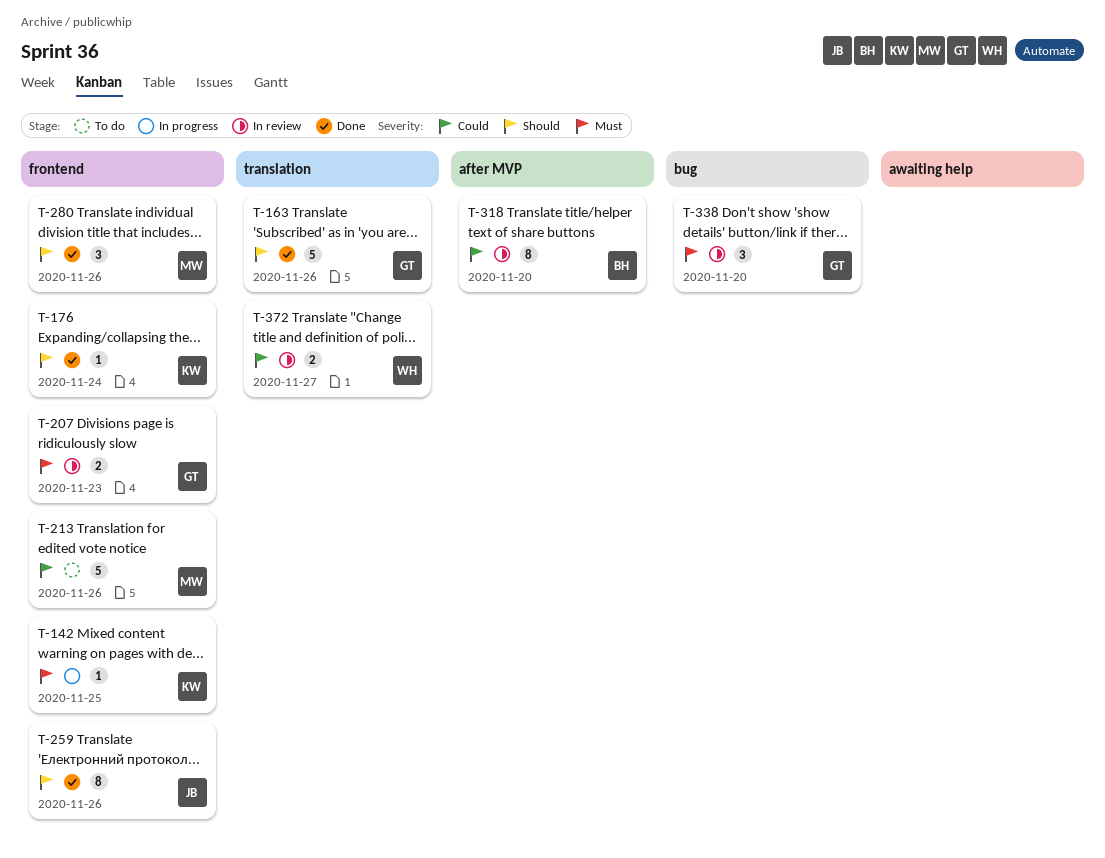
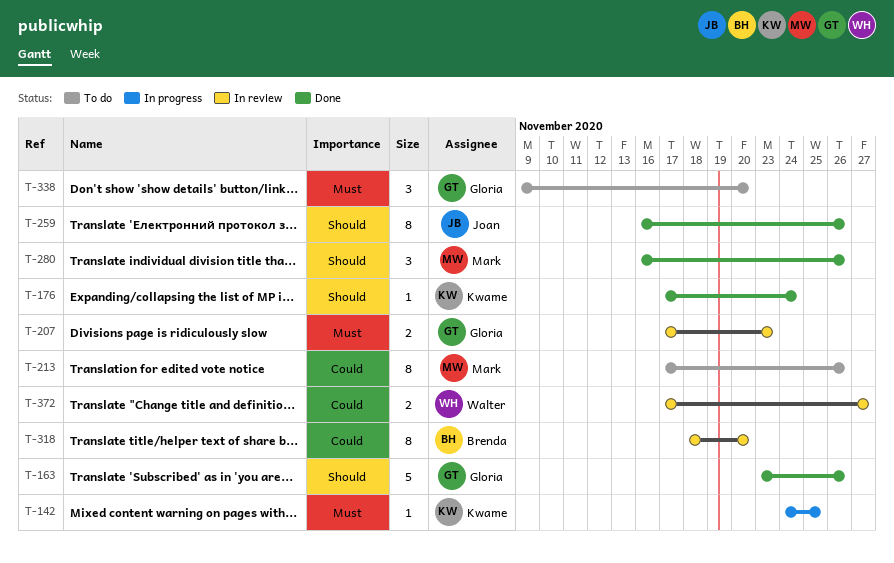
T-213, estimate: 5 -> 8
T-338, status: In review -> To do

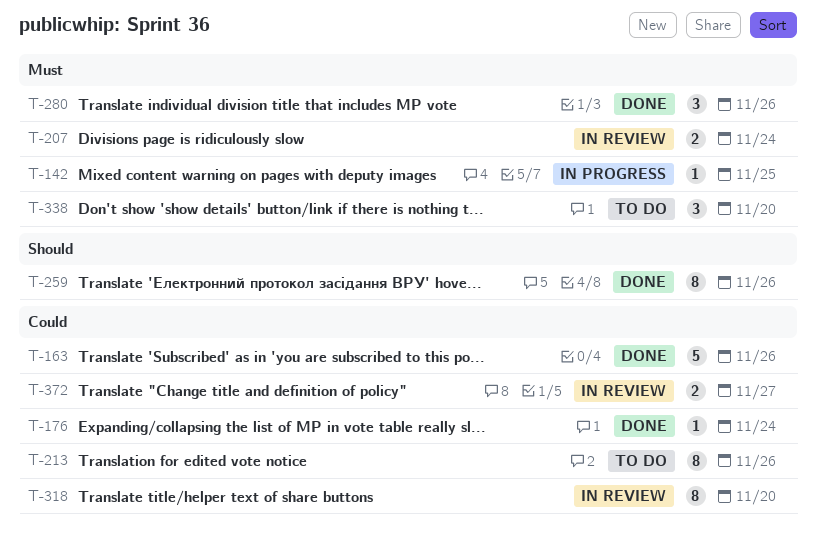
T-163, priority: Should -> Could
T-176, priority: Should -> Could
T-207, due: Nov 23 -> Nov 24
T-280, priority: Should -> Must

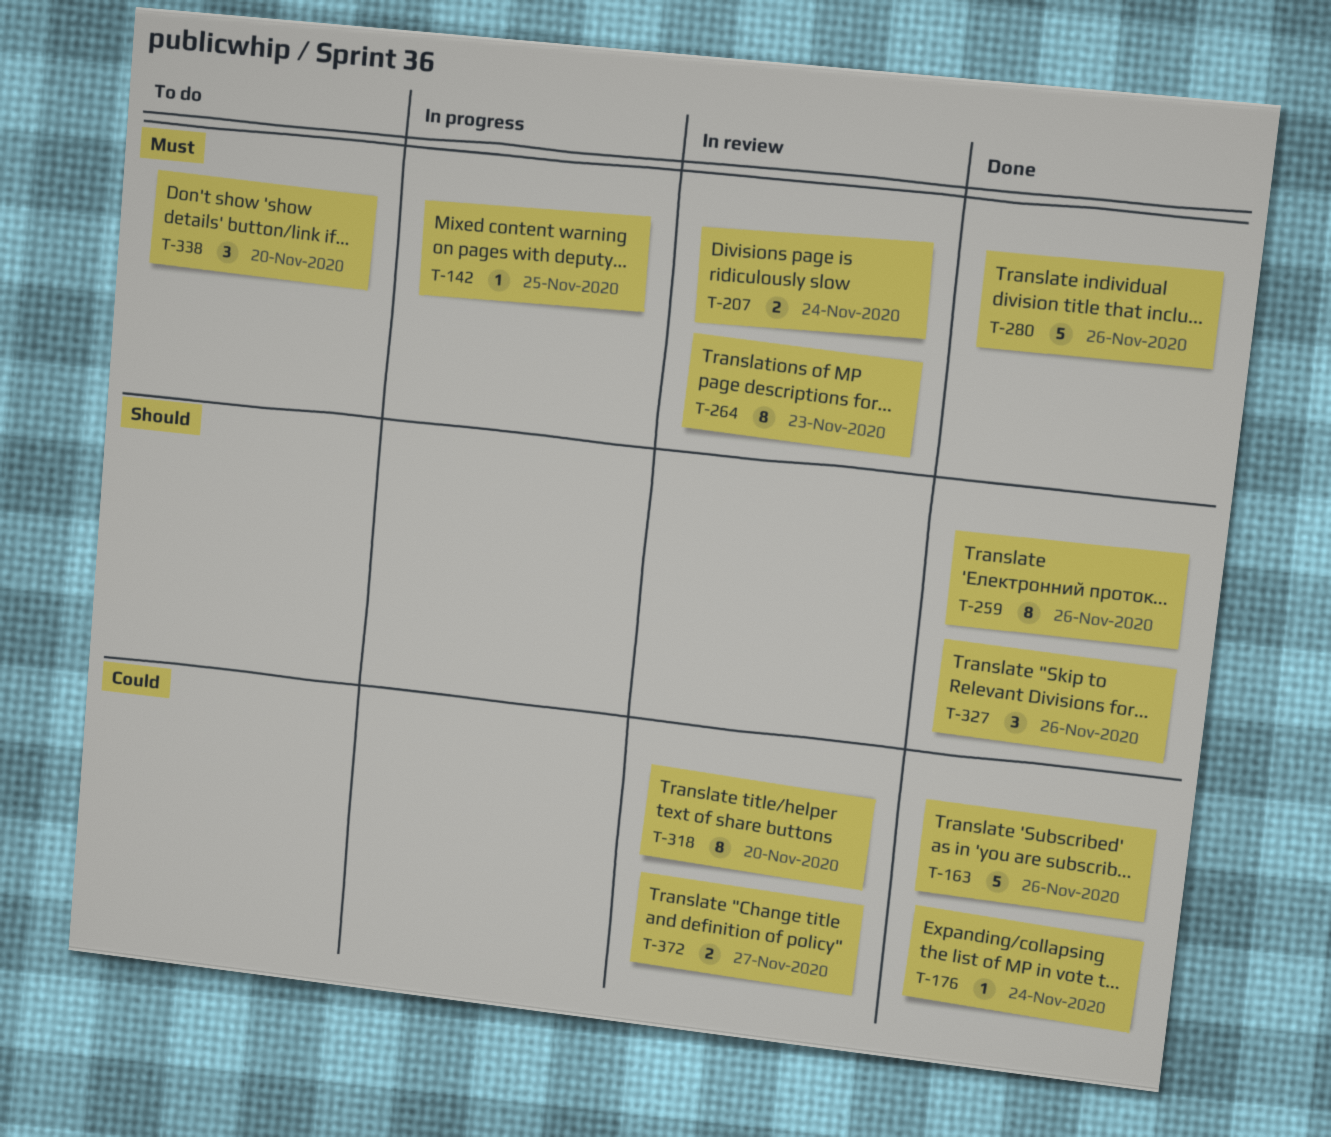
T-213: present -> none
T-264: none -> present
T-280, estimate: 3 -> 5
T-327: none -> present

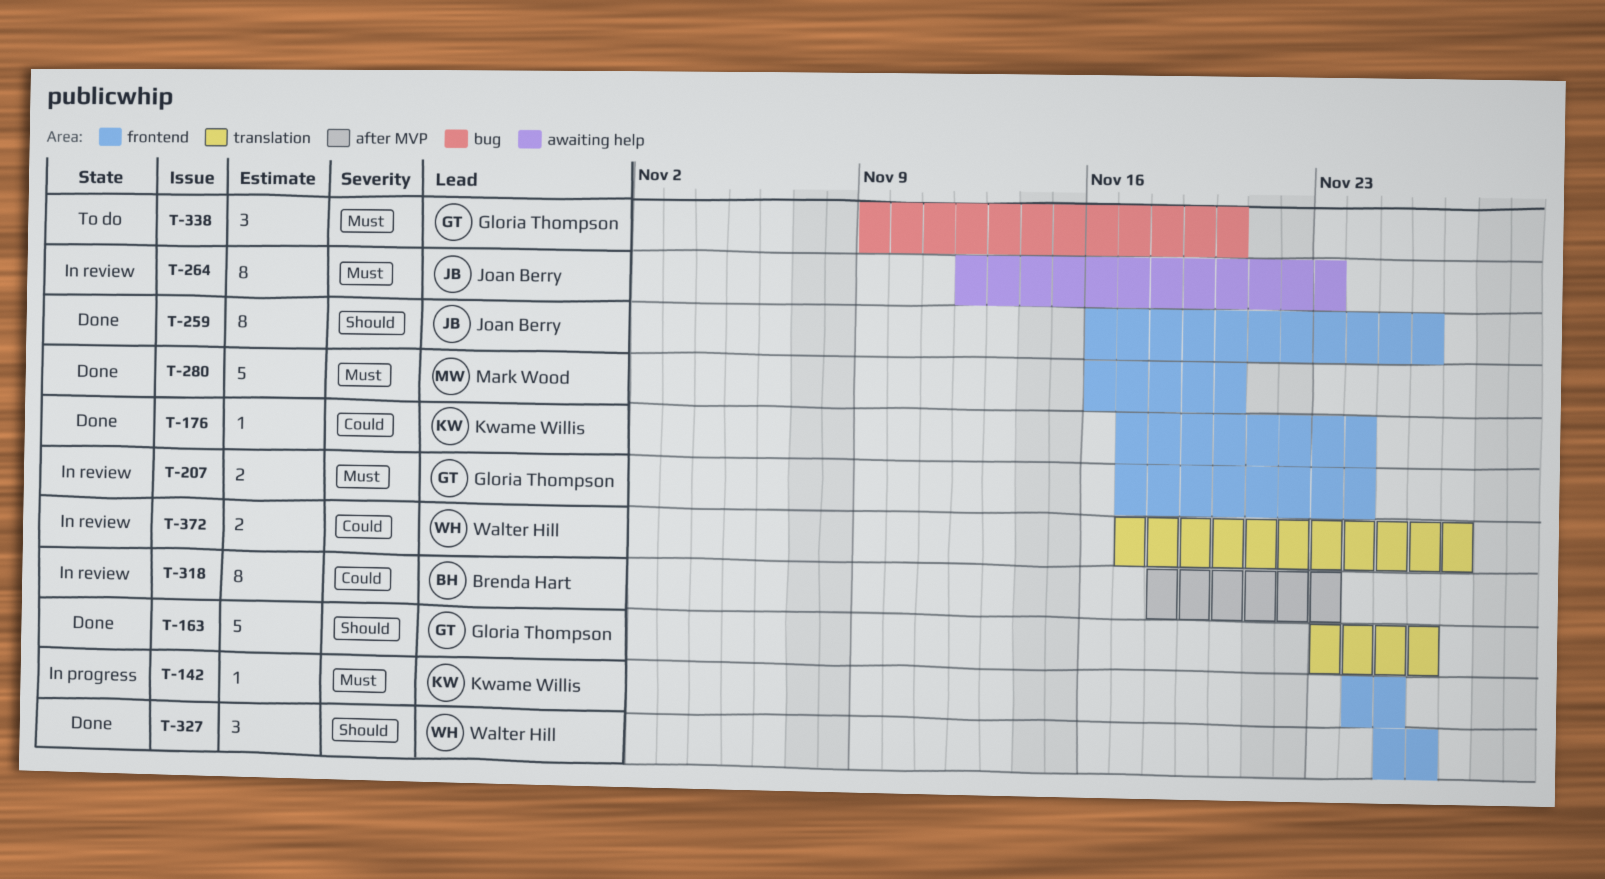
T-163, priority: Could -> Should
T-280, due: Nov 26 -> Nov 20
T-318, due: Nov 20 -> Nov 23

